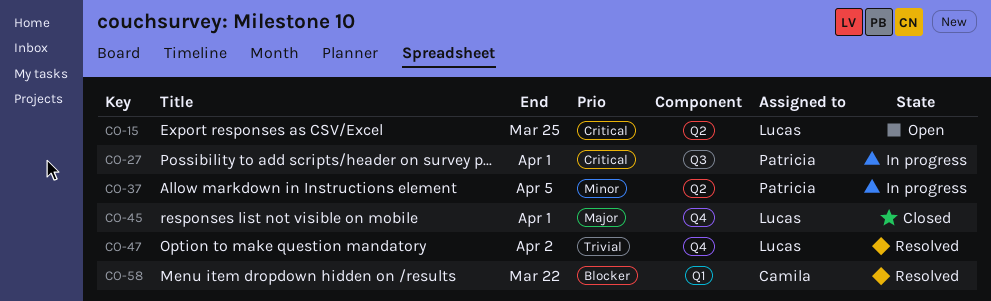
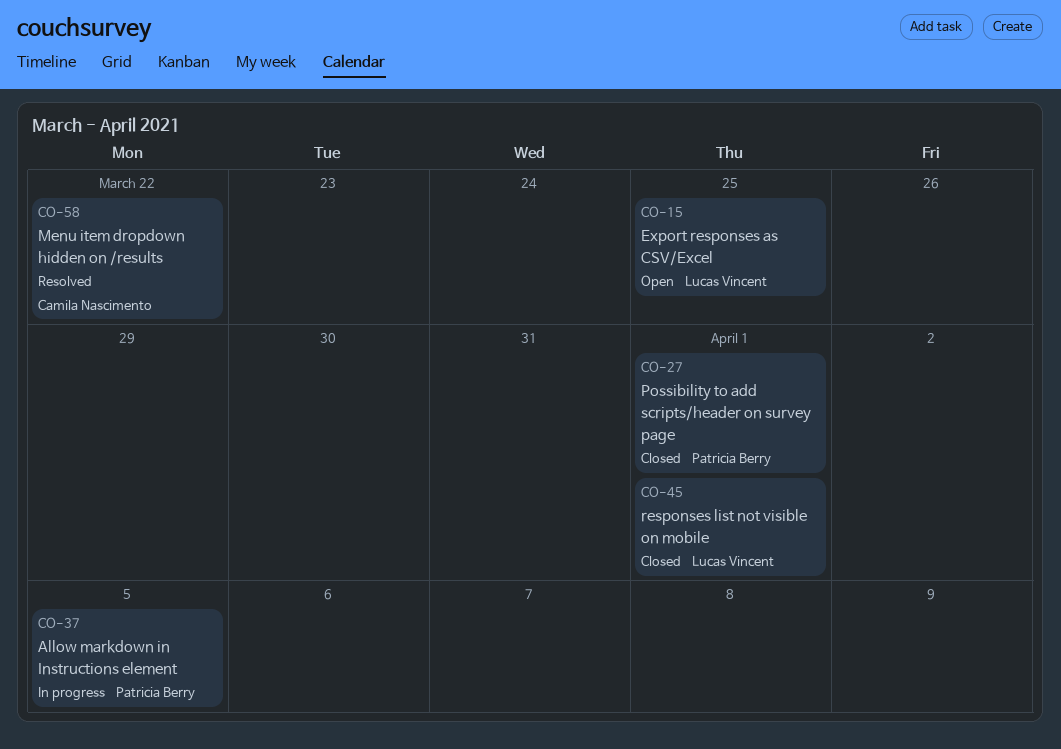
CO-27, status: In progress -> Closed
CO-47: present -> none

